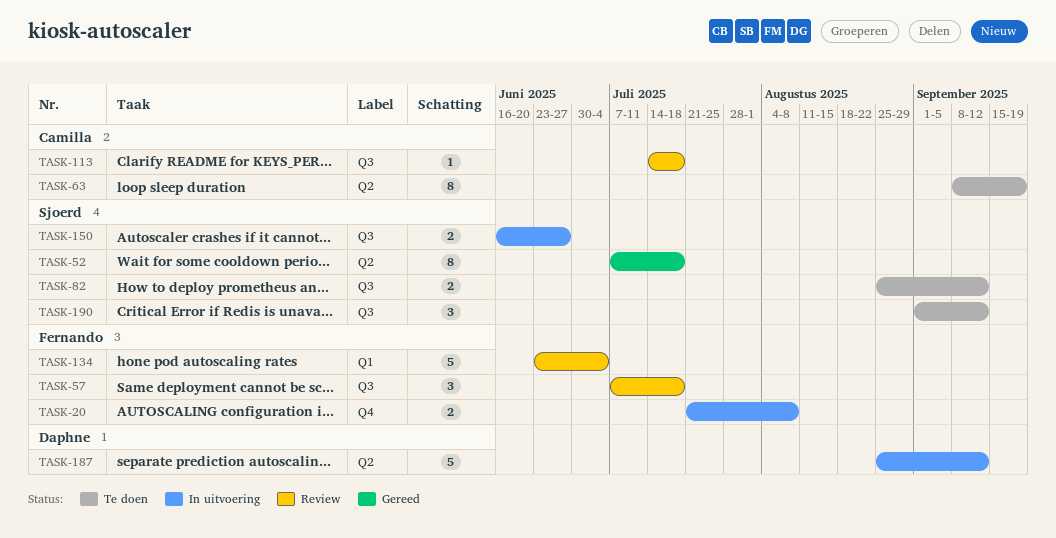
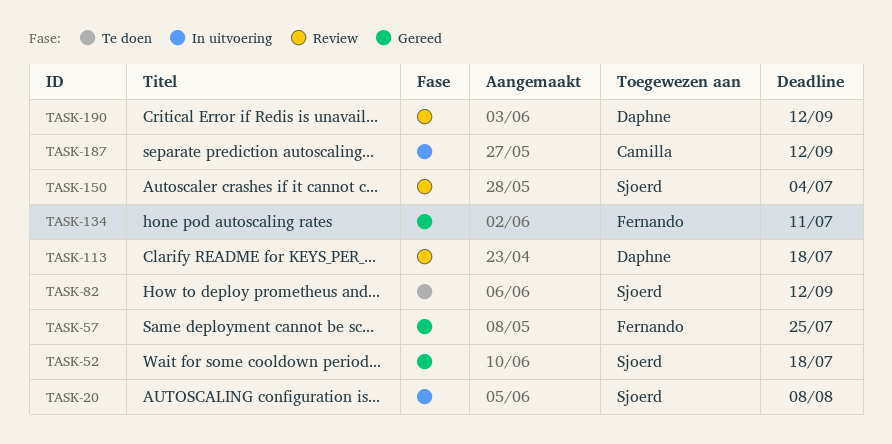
TASK-20, owner: Fernando -> Sjoerd
TASK-57, status: Review -> Gereed
TASK-57, due: Jul 18 -> Jul 25
TASK-63: present -> none
TASK-113, owner: Camilla -> Daphne
TASK-134, status: Review -> Gereed
TASK-134, due: Jul 4 -> Jul 11
TASK-150, status: In uitvoering -> Review
TASK-150, due: Jun 27 -> Jul 4
TASK-187, owner: Daphne -> Camilla
TASK-190, status: Te doen -> Review
TASK-190, owner: Sjoerd -> Daphne

